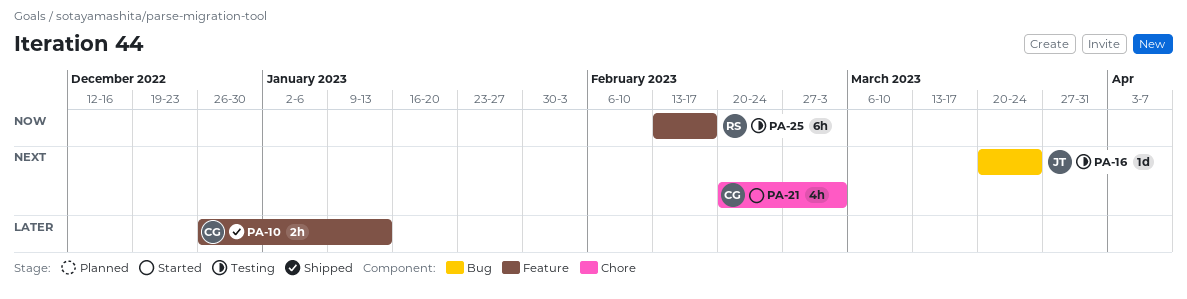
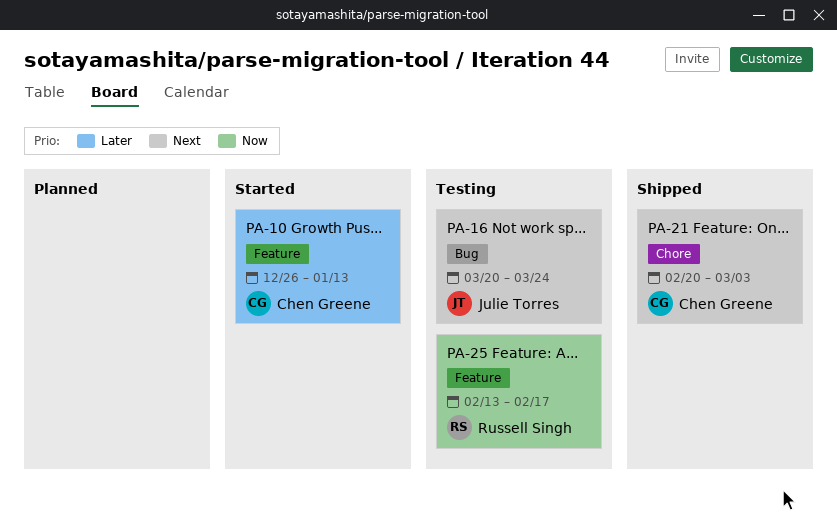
PA-10, status: Shipped -> Started
PA-21, status: Started -> Shipped

